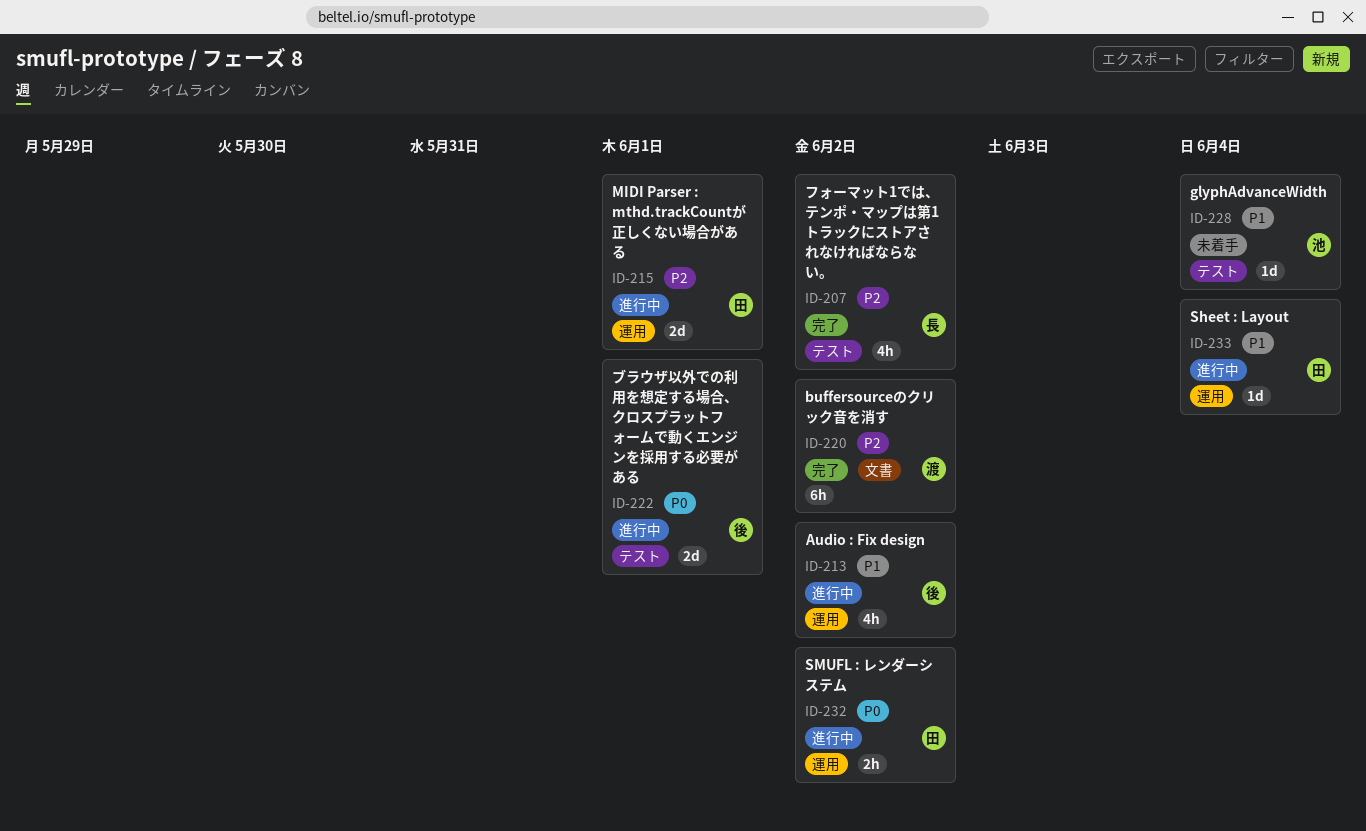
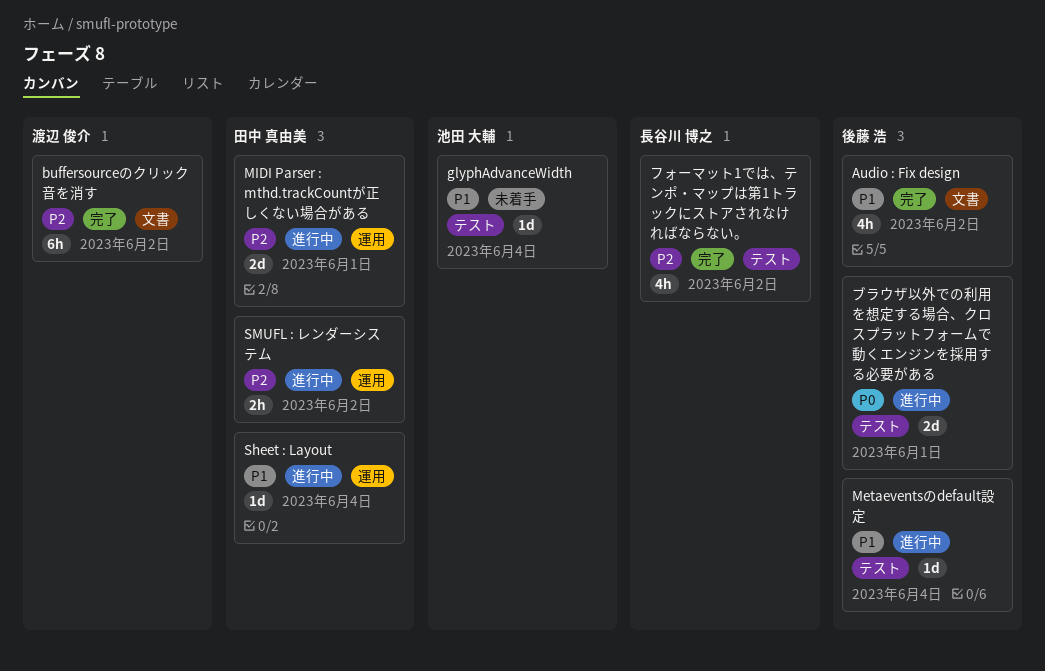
Audio : Fix design, status: 進行中 -> 完了
Audio : Fix design, label: 運用 -> 文書
Metaeventsのdefault設定: none -> present
SMUFL : レンダーシステム, priority: P0 -> P2

